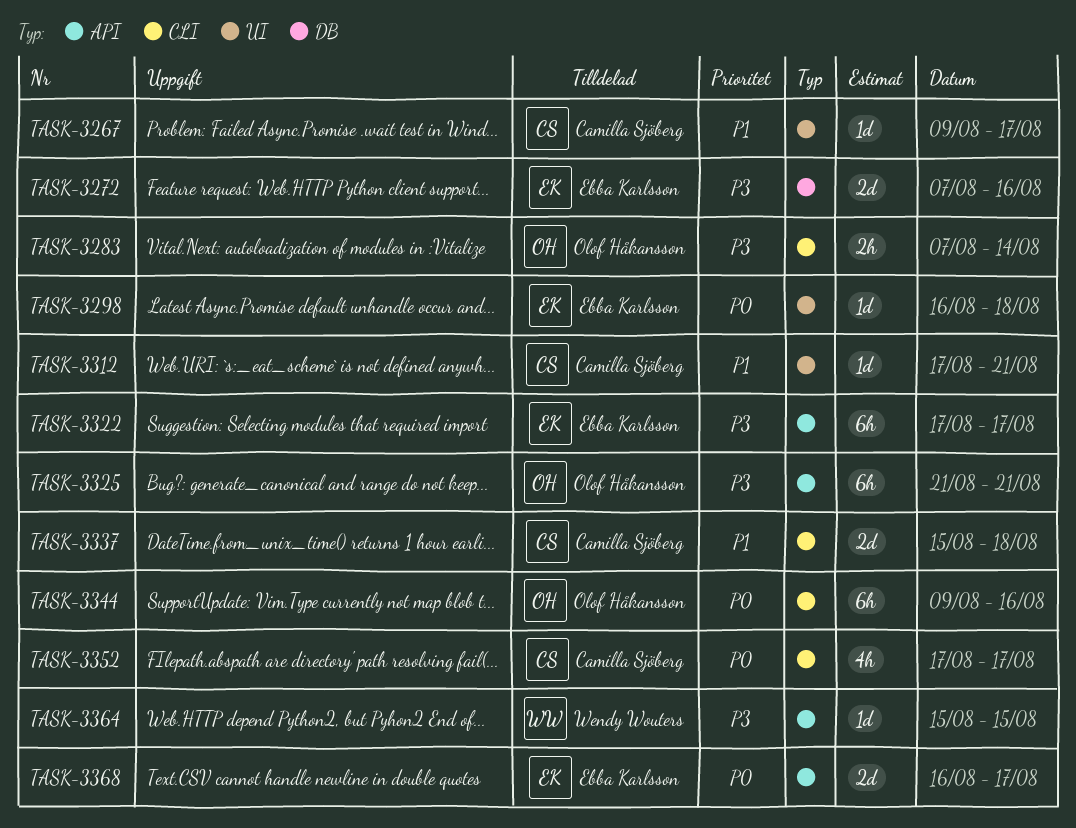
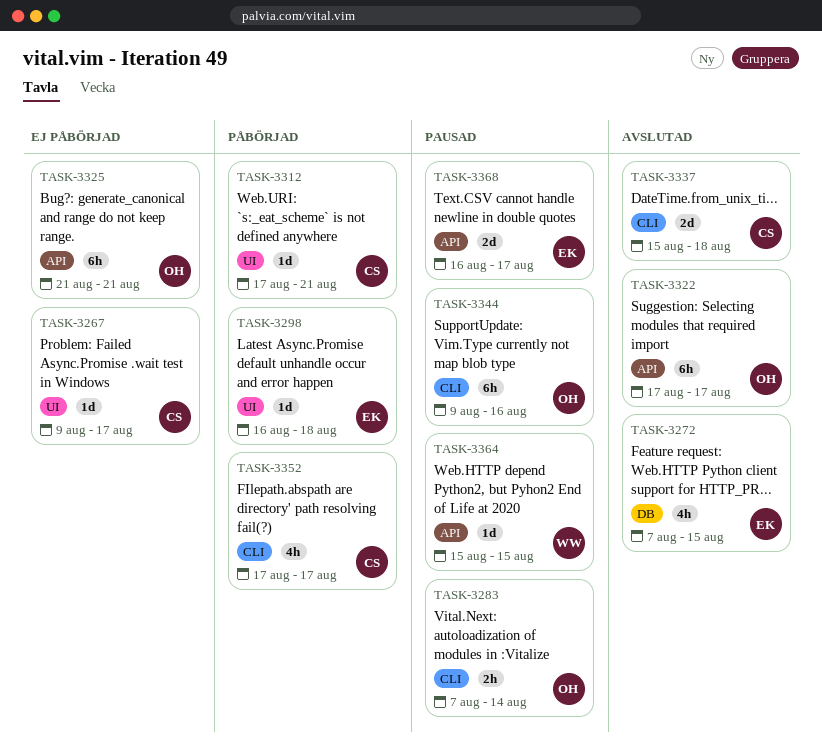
TASK-3272, estimate: 2d -> 4h
TASK-3272, due: Aug 16 -> Aug 15
TASK-3322, owner: Ebba Karlsson -> Olof Håkansson

